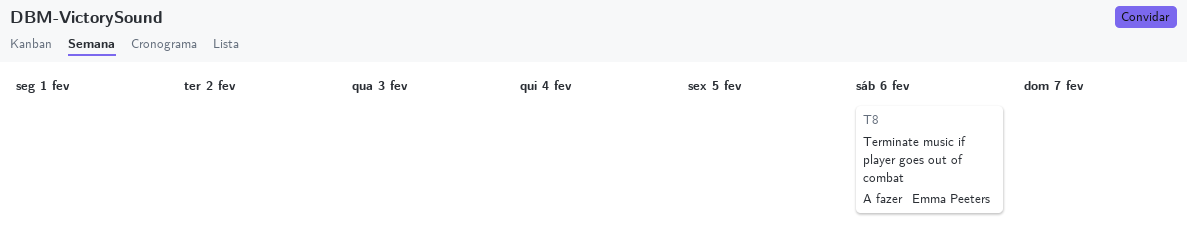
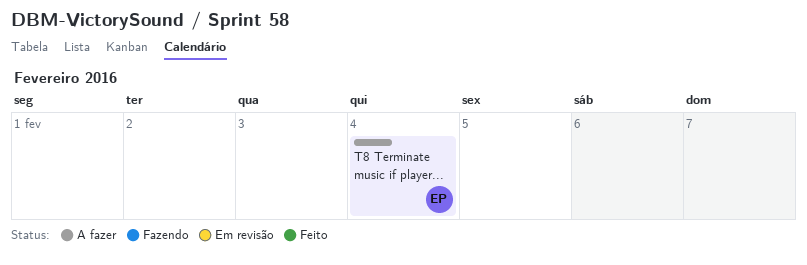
T8, due: Feb 6 -> Feb 4

